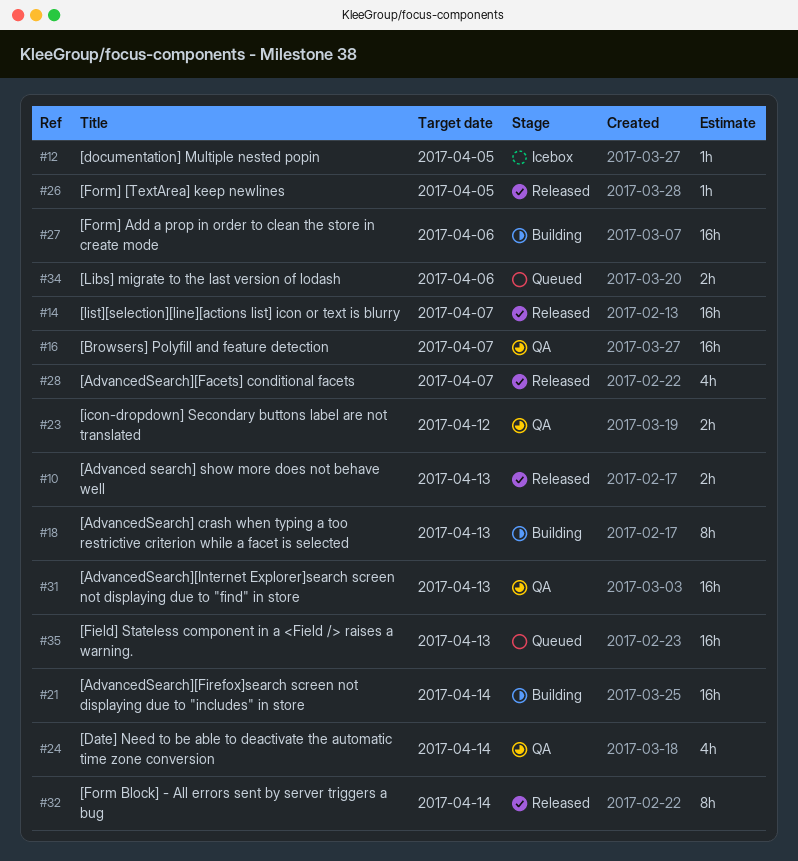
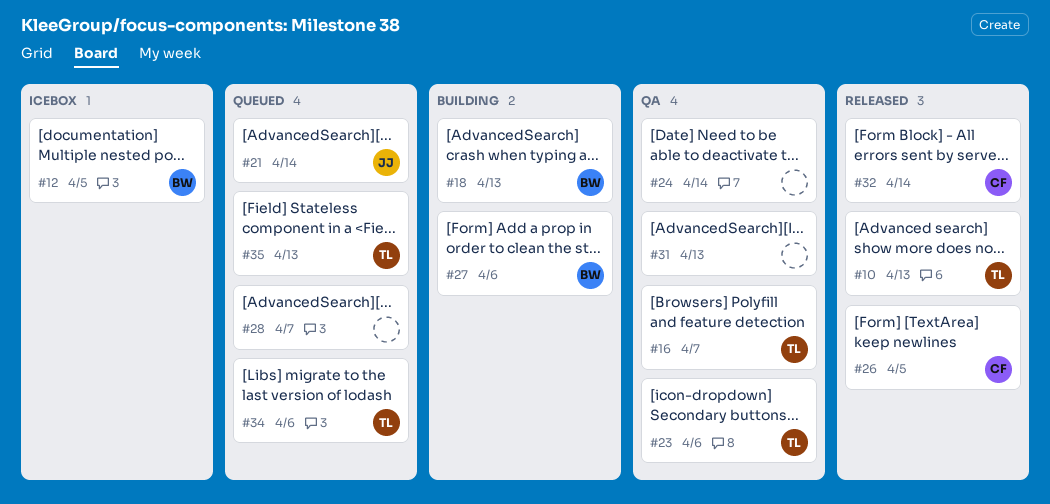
#14: present -> none
#21, status: Building -> Queued
#23, due: Apr 12 -> Apr 6
#28, status: Released -> Queued

